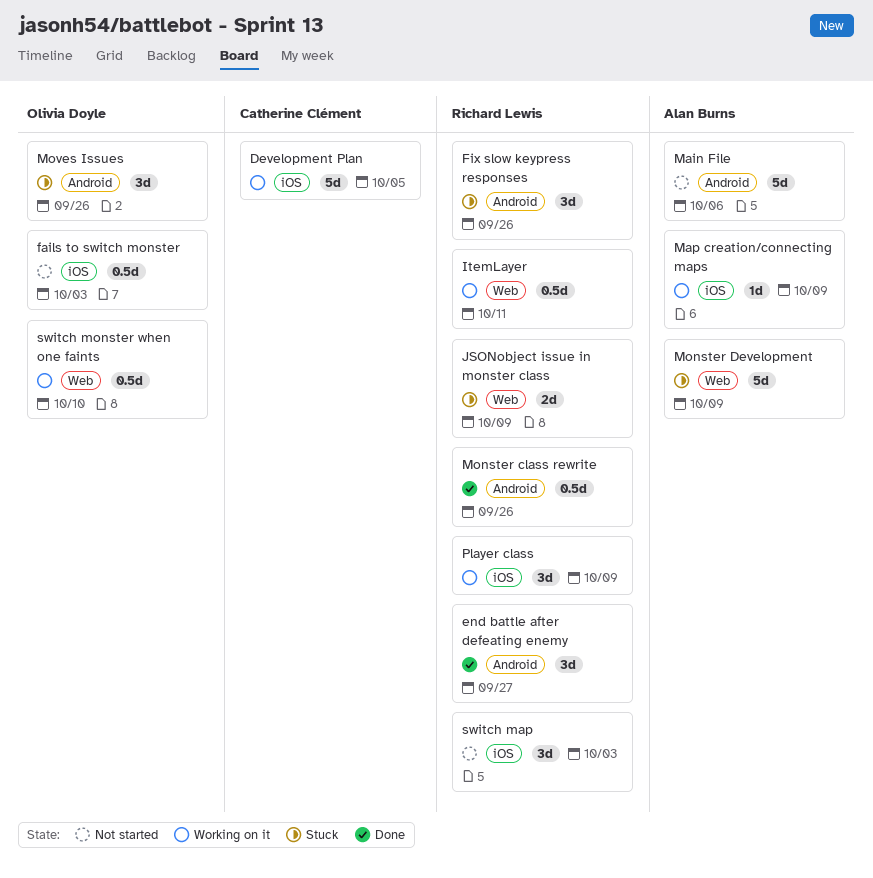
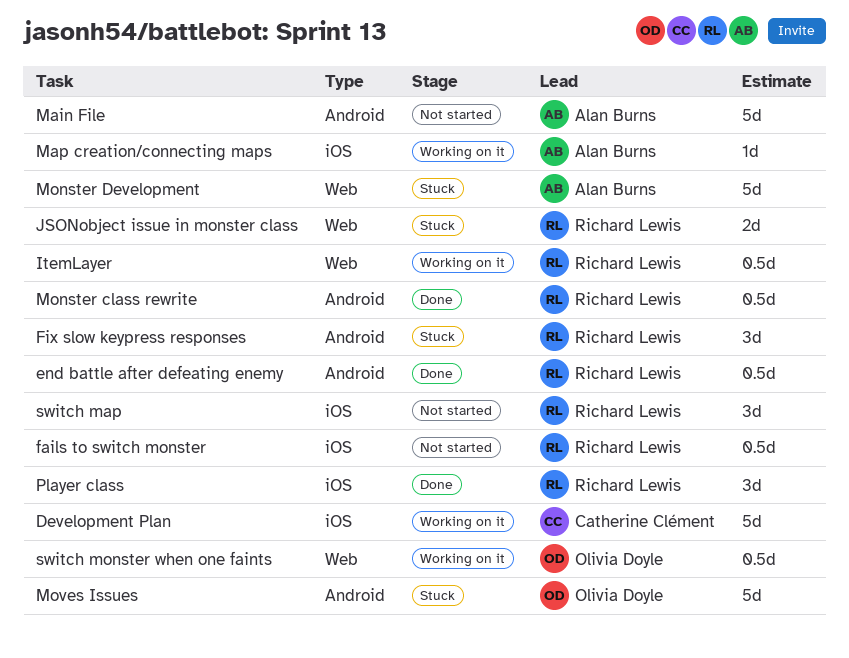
end battle after defeating enemy, estimate: 3d -> 0.5d
fails to switch monster, owner: Olivia Doyle -> Richard Lewis
Moves Issues, estimate: 3d -> 5d
Player class, status: Working on it -> Done

